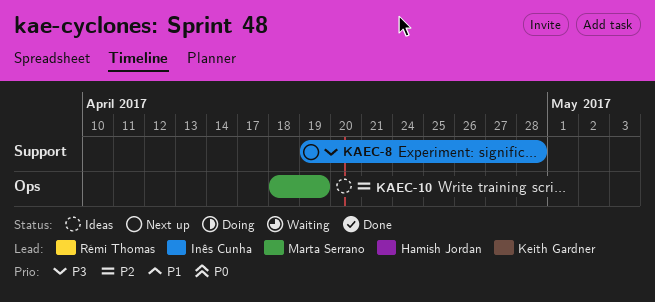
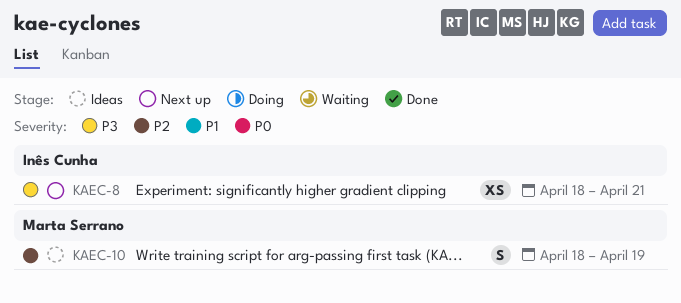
KAEC-8, start: Apr 19 -> Apr 18
KAEC-8, due: Apr 28 -> Apr 21

